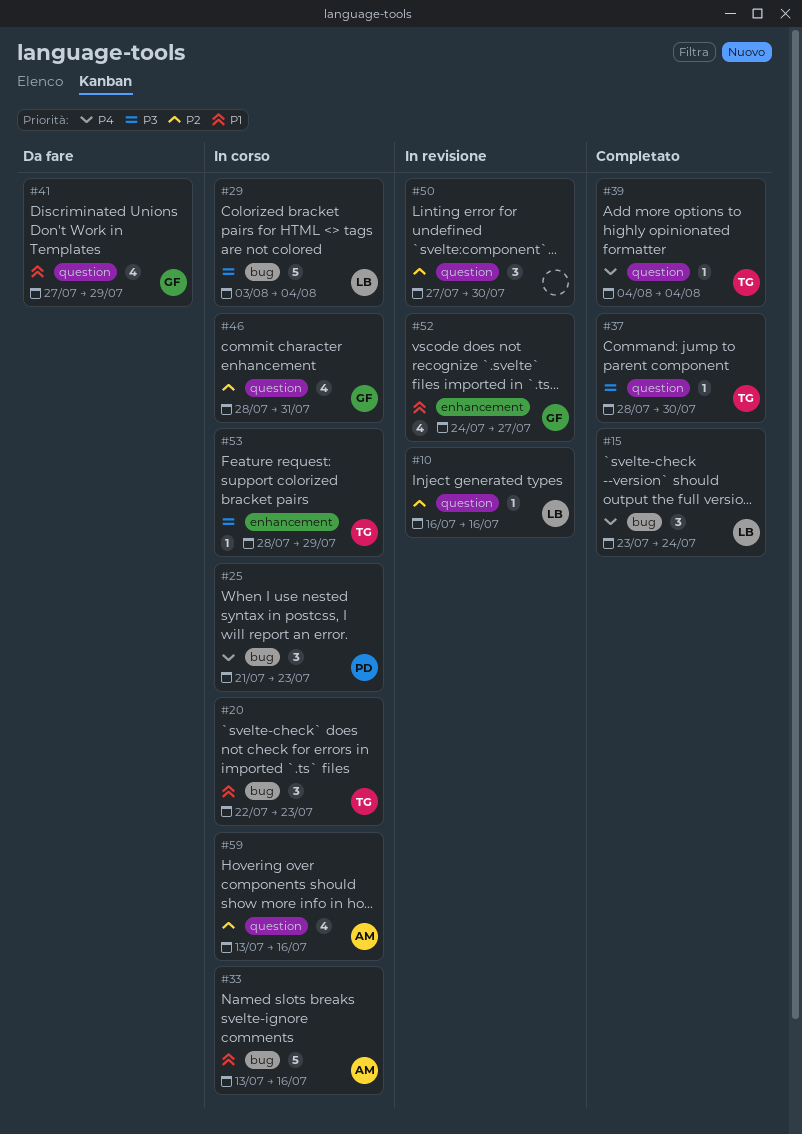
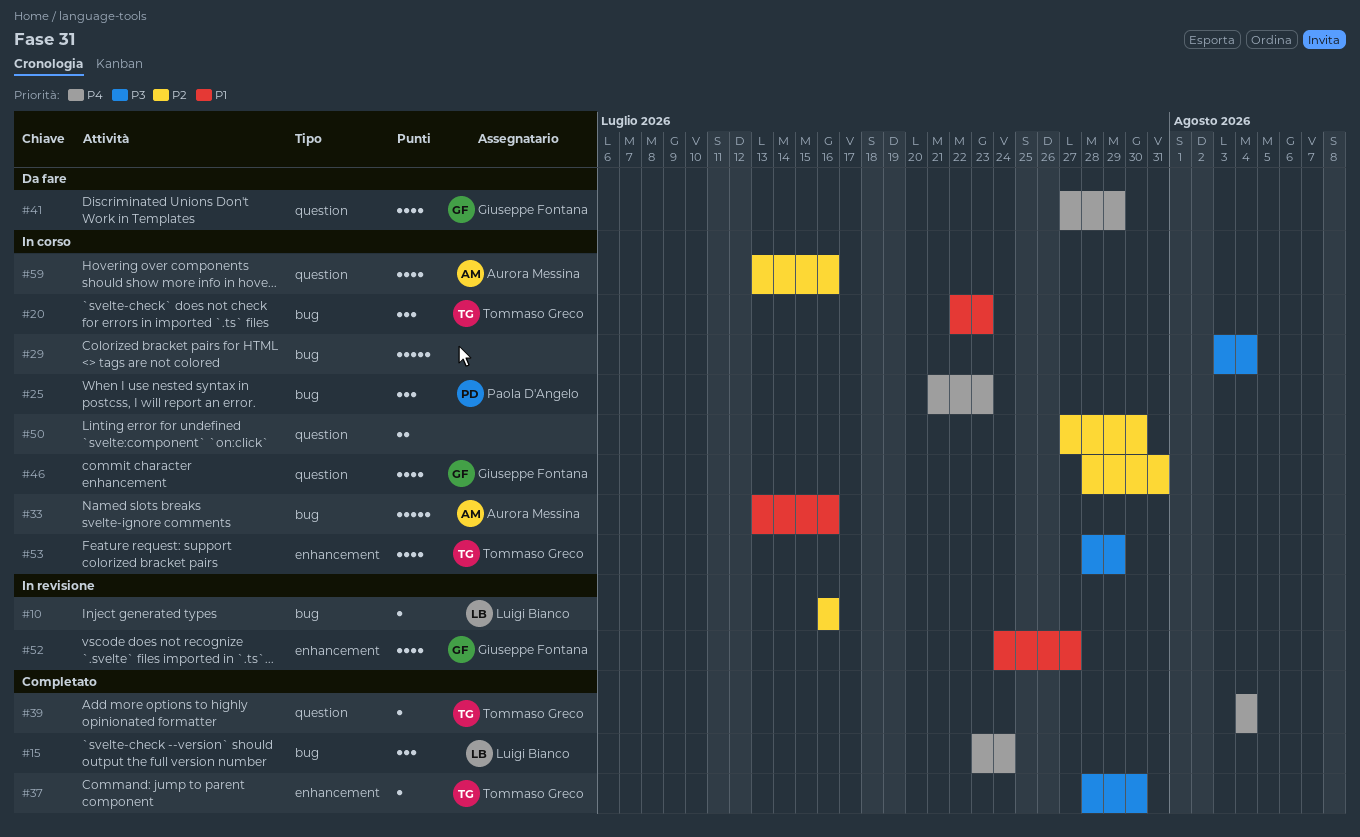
#10, label: question -> bug
#29, owner: Luigi Bianco -> none
#37, label: question -> enhancement
#41, priority: P1 -> P4
#50, status: In revisione -> In corso
#50, estimate: 3 -> 2
#53, estimate: 1 -> 4

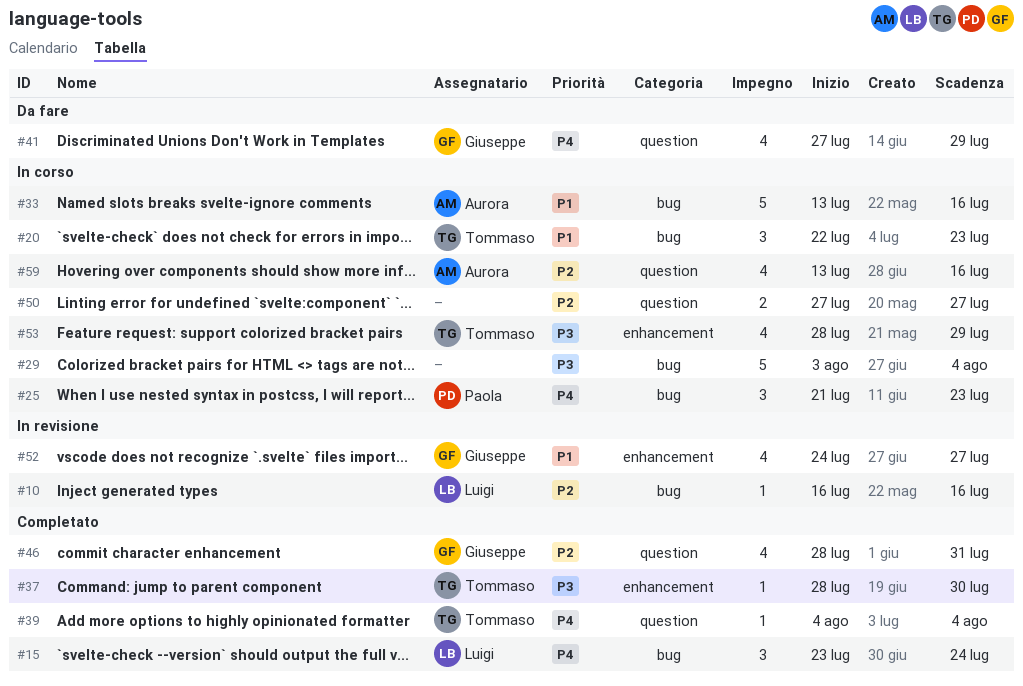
#46, status: In corso -> Completato
#50, due: Jul 30 -> Jul 27

